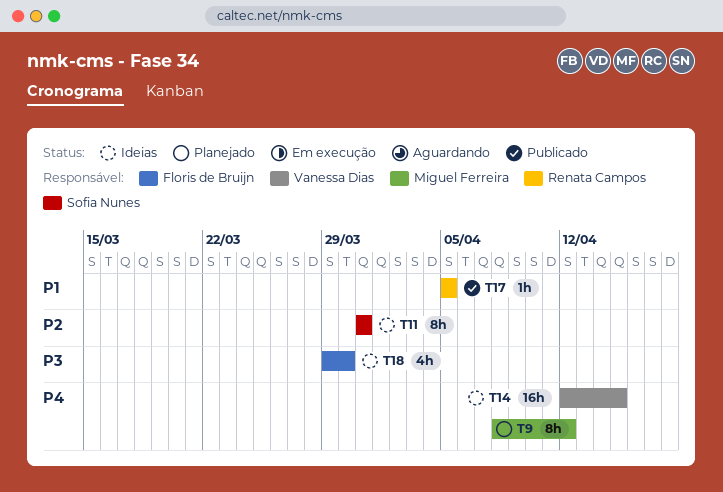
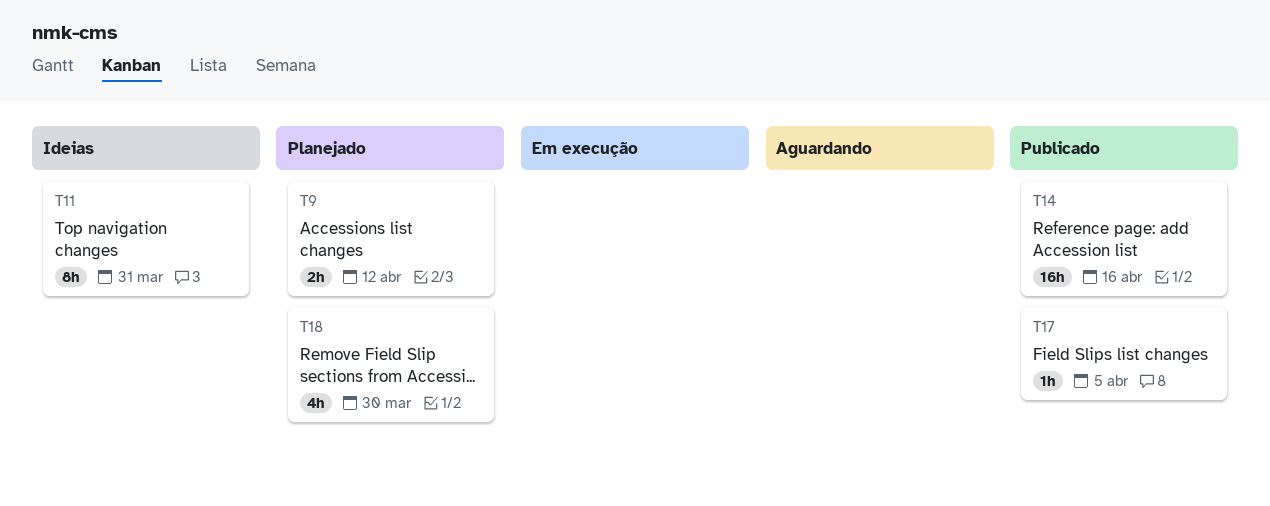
T9, estimate: 8h -> 2h
T14, status: Ideias -> Publicado
T14, due: Apr 15 -> Apr 16
T18, status: Ideias -> Planejado

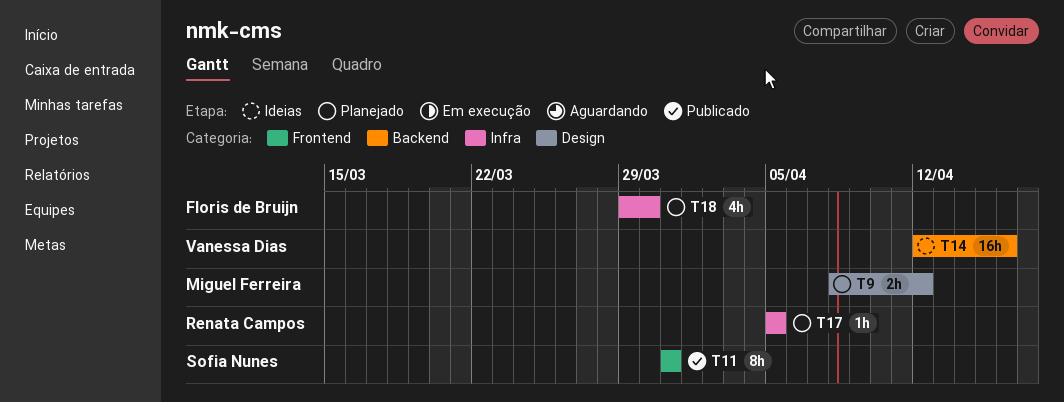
T11, status: Ideias -> Publicado
T14, status: Publicado -> Ideias
T17, status: Publicado -> Planejado

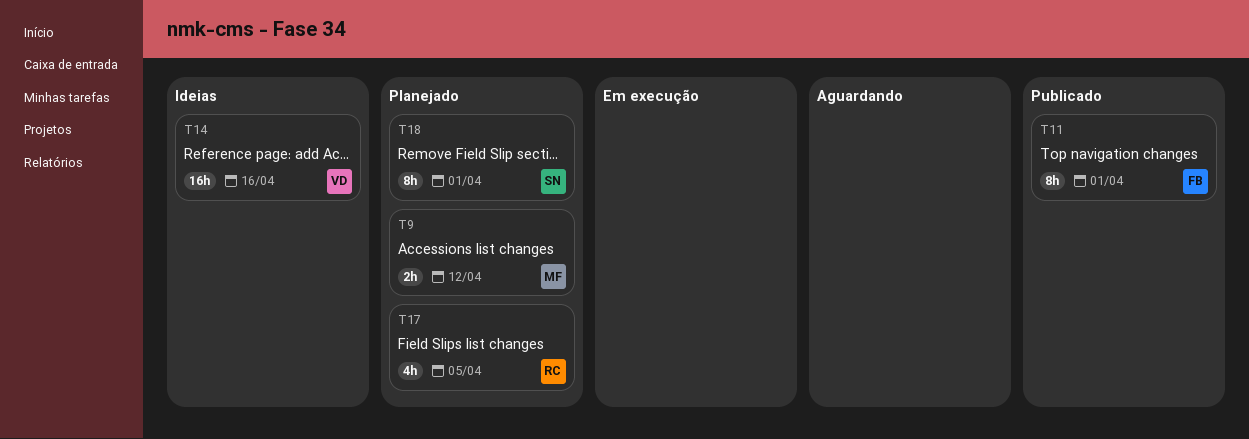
T11, owner: Sofia Nunes -> Floris de Bruijn
T11, due: Mar 31 -> Apr 1
T17, estimate: 1h -> 4h
T18, owner: Floris de Bruijn -> Sofia Nunes
T18, estimate: 4h -> 8h
T18, due: Mar 30 -> Apr 1

